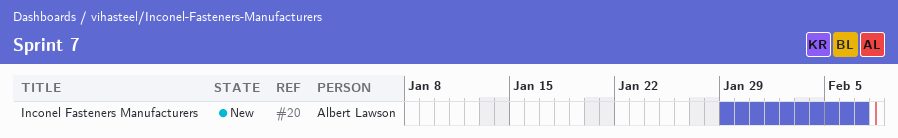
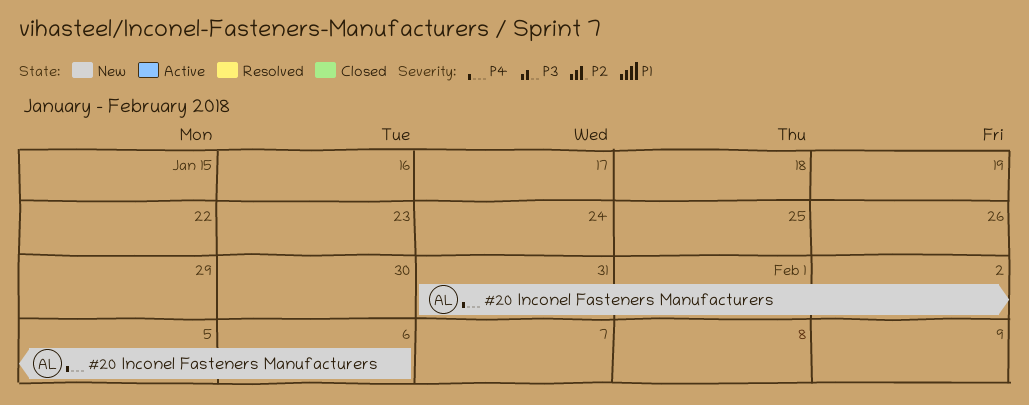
#20, start: Jan 29 -> Jan 31
#20, due: Feb 7 -> Feb 6

